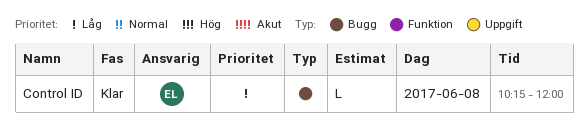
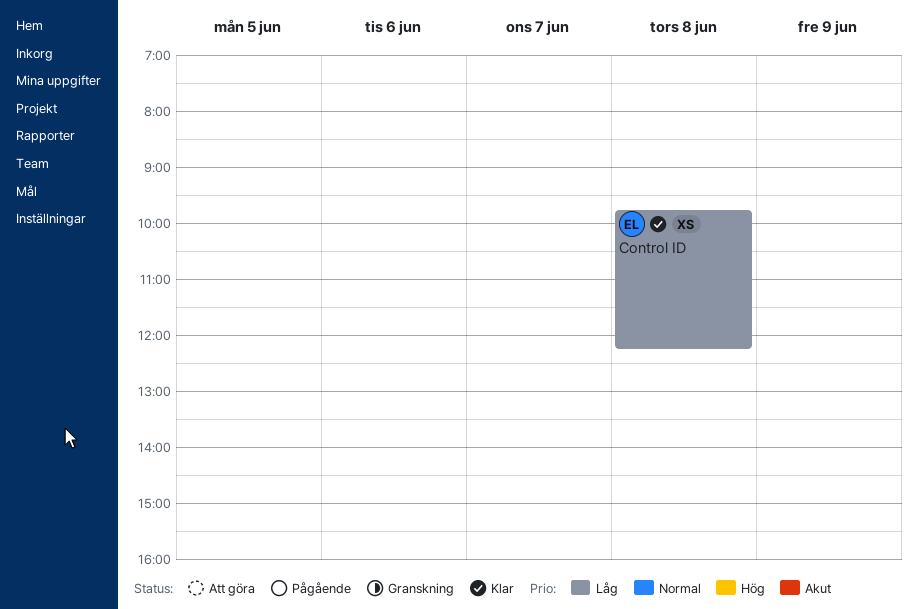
Control ID, estimate: L -> XS
Control ID, begins: 10:15 -> 09:45
Control ID, ends: 12:00 -> 12:15

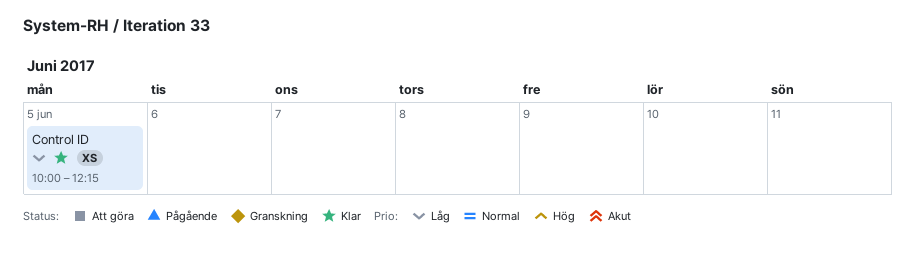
Control ID, day: Jun 8 -> Jun 5
Control ID, begins: 09:45 -> 10:00

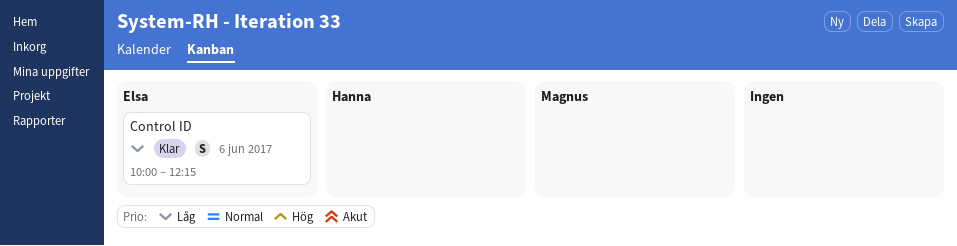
Control ID, estimate: XS -> S
Control ID, day: Jun 5 -> Jun 6

